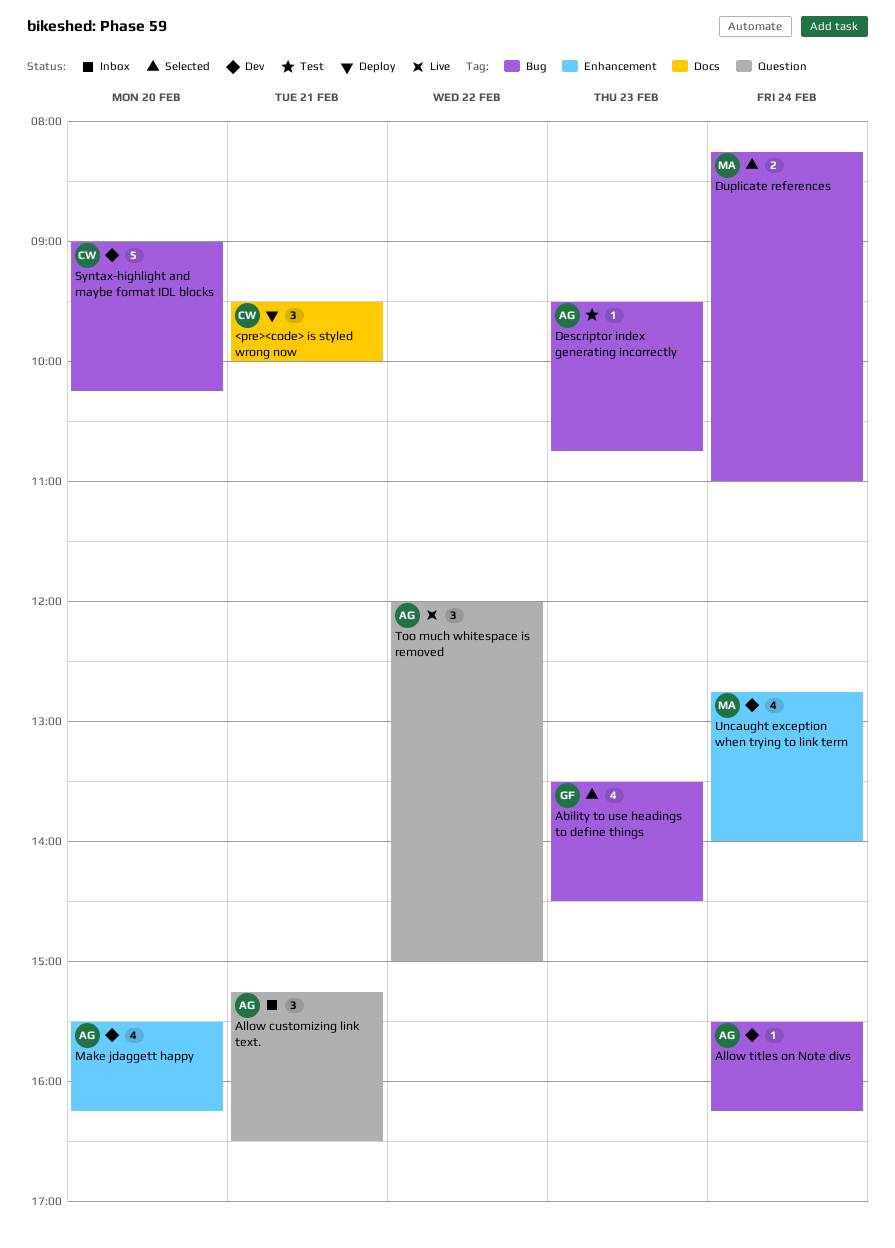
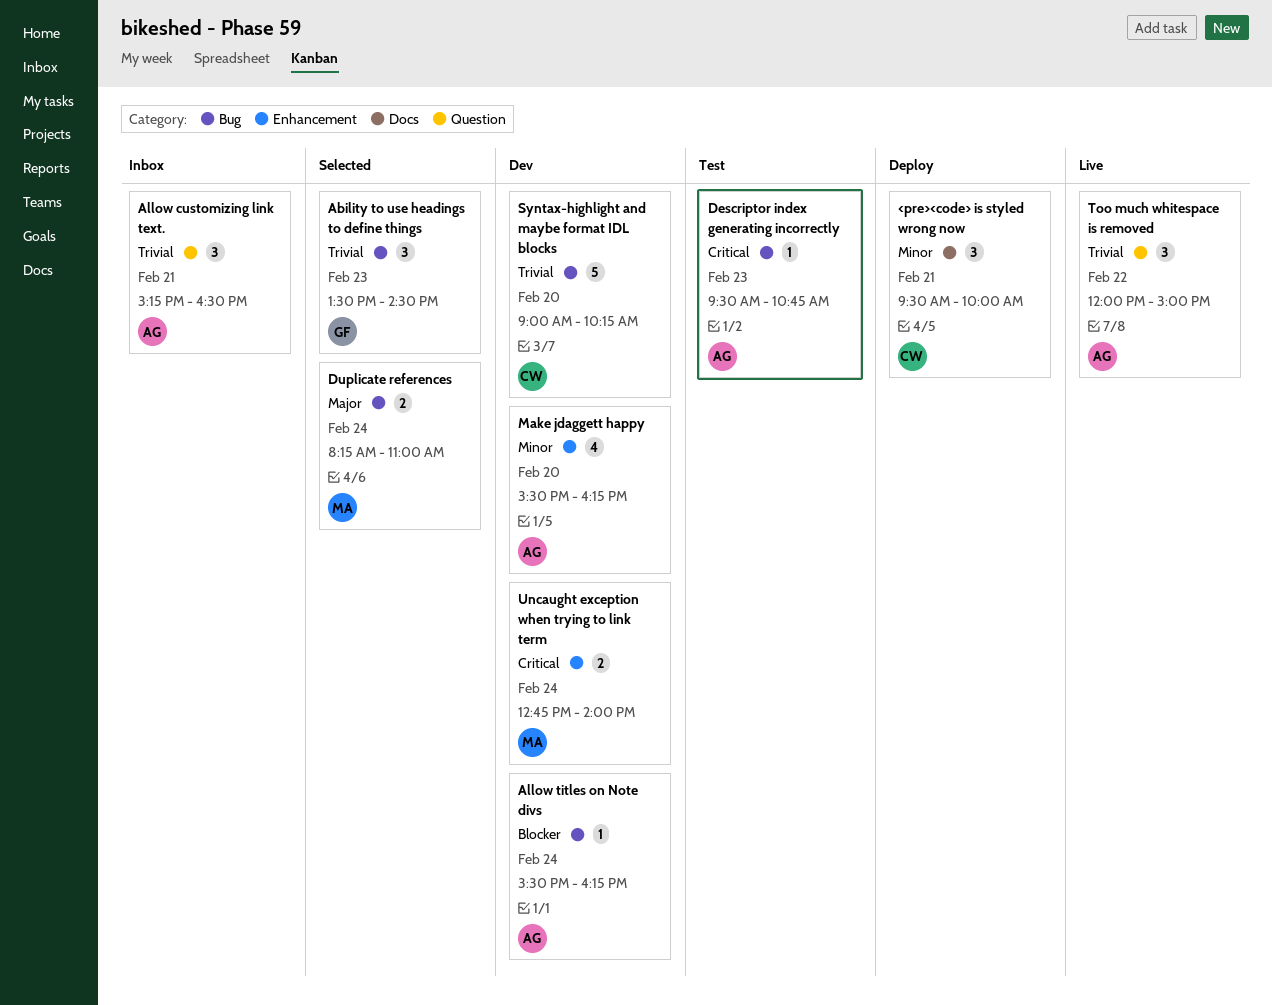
Ability to use headings to define things, estimate: 4 -> 3
Uncaught exception when trying to link term, estimate: 4 -> 2

